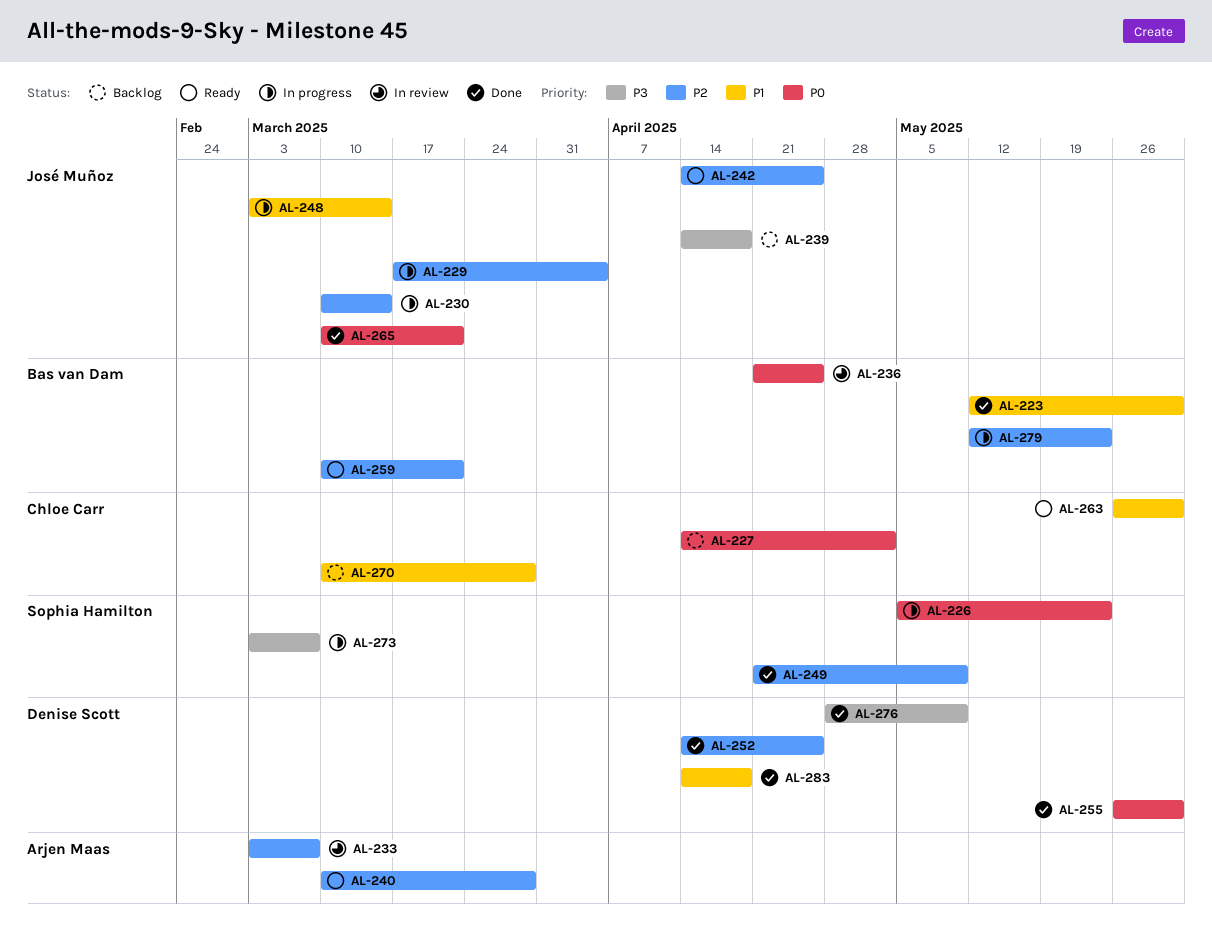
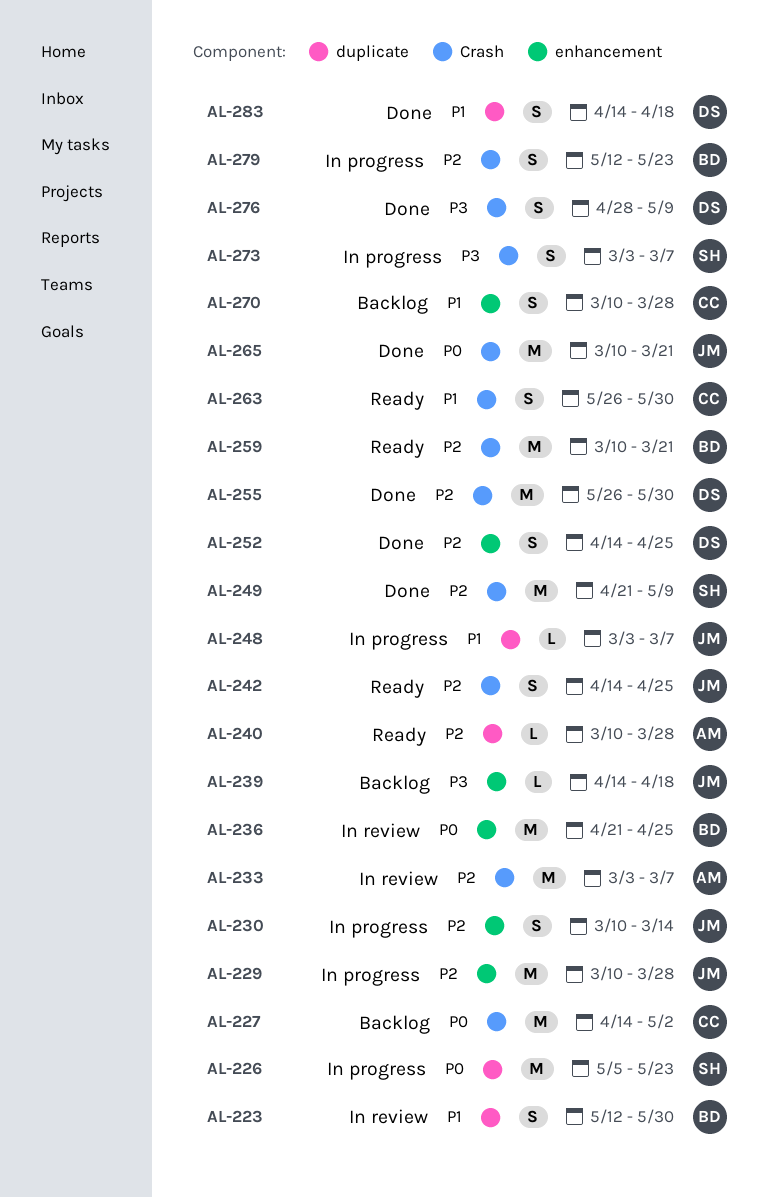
AL-223, status: Done -> In review
AL-229, start: Mar 17 -> Mar 10
AL-229, due: Apr 4 -> Mar 28
AL-248, due: Mar 14 -> Mar 7
AL-255, priority: P0 -> P2

